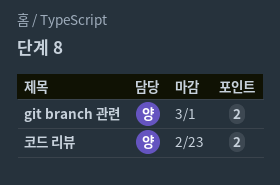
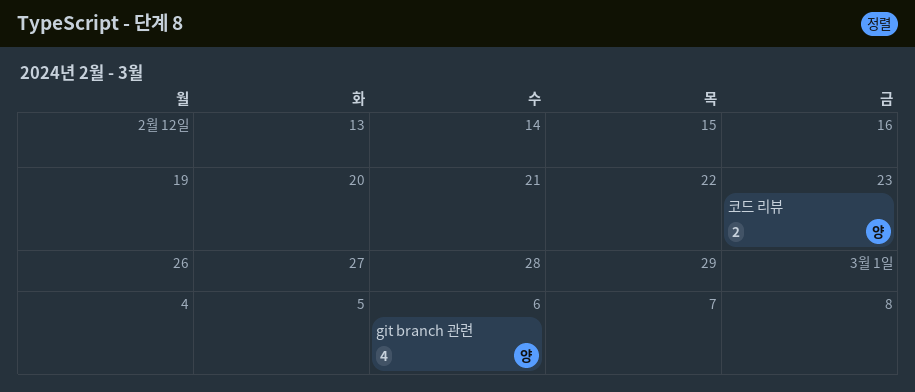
git branch 관련, estimate: 2 -> 4
git branch 관련, due: Mar 1 -> Mar 6

